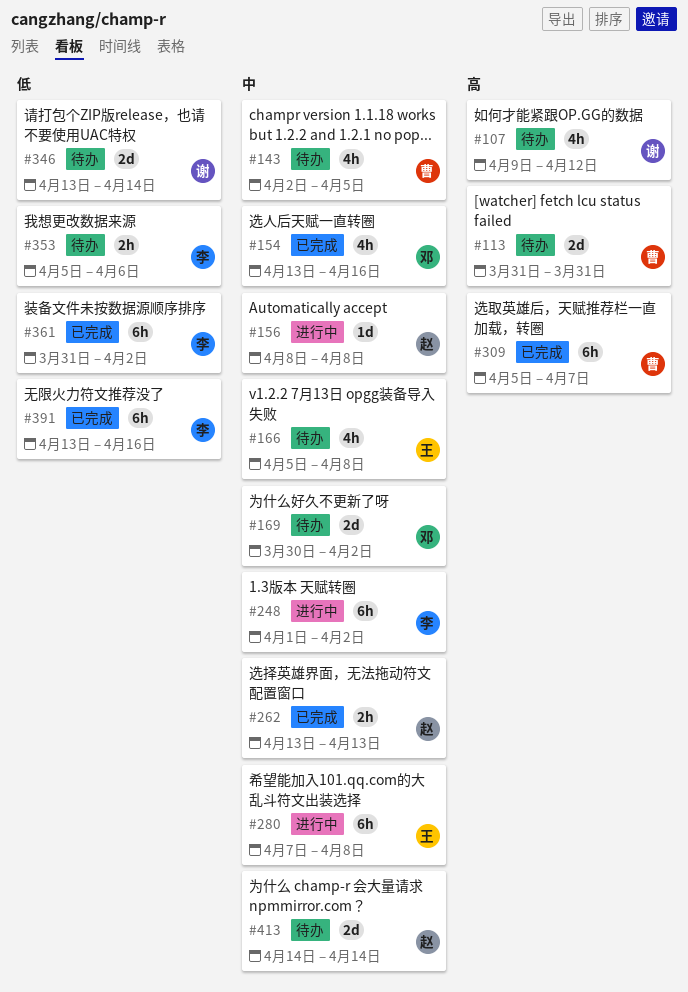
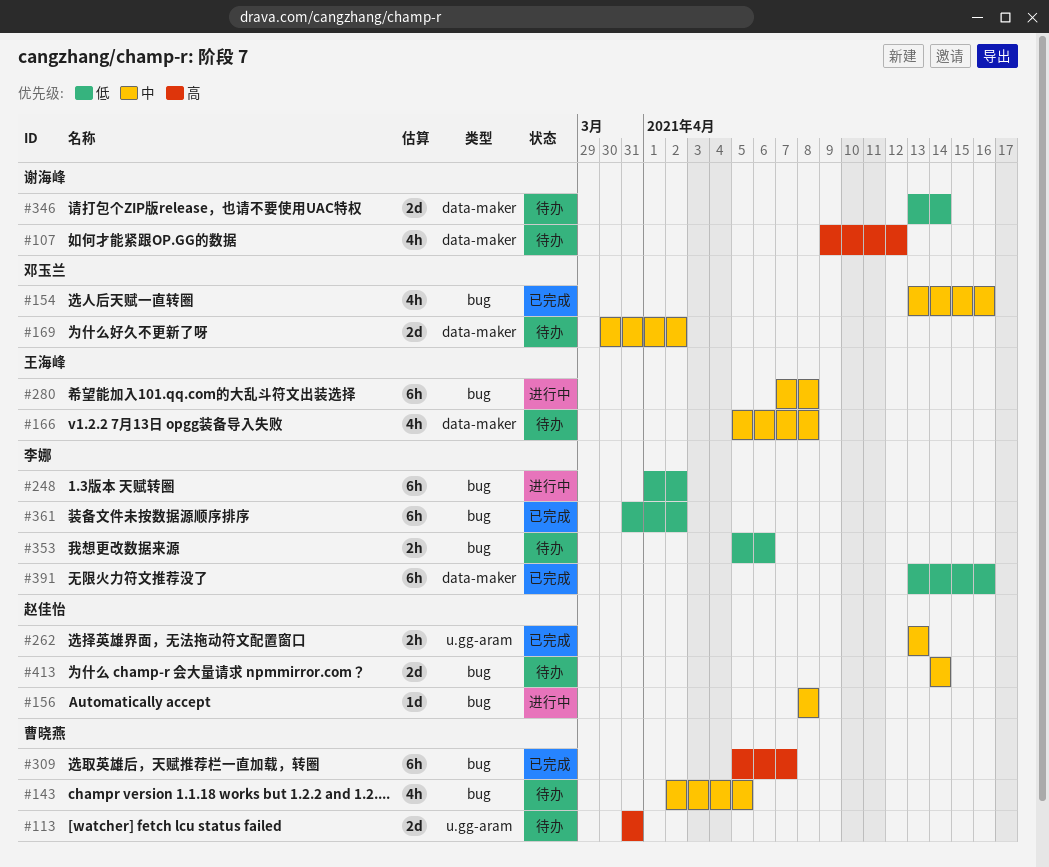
#248, priority: 中 -> 低

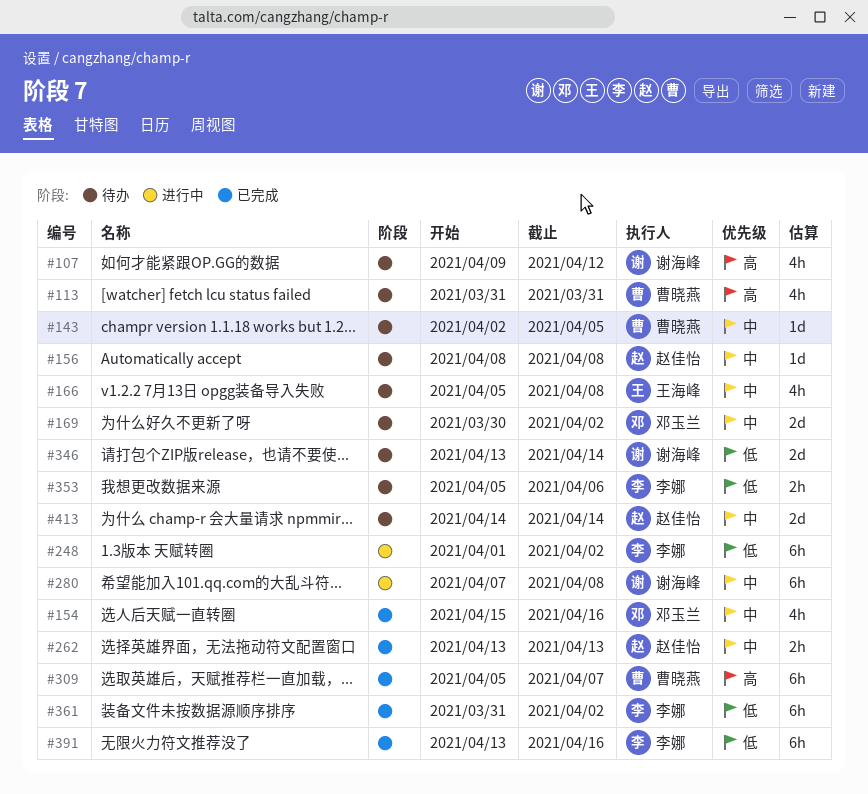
#113, estimate: 2d -> 4h
#143, estimate: 4h -> 1d
#154, start: Apr 13 -> Apr 15
#156, status: 进行中 -> 待办
#280, owner: 王海峰 -> 谢海峰

